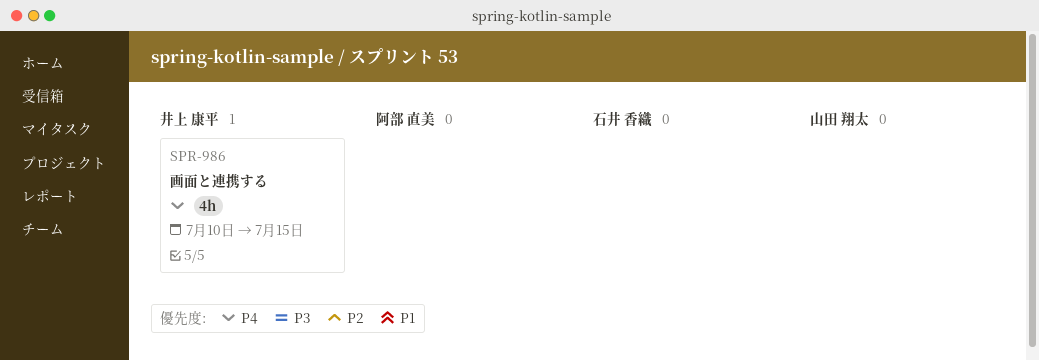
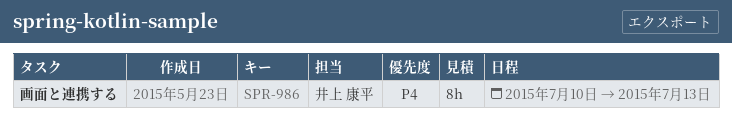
SPR-986, estimate: 4h -> 8h
SPR-986, due: Jul 15 -> Jul 13

